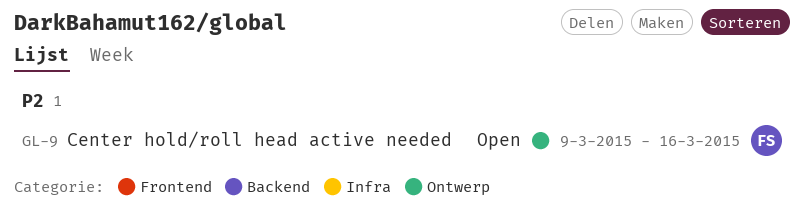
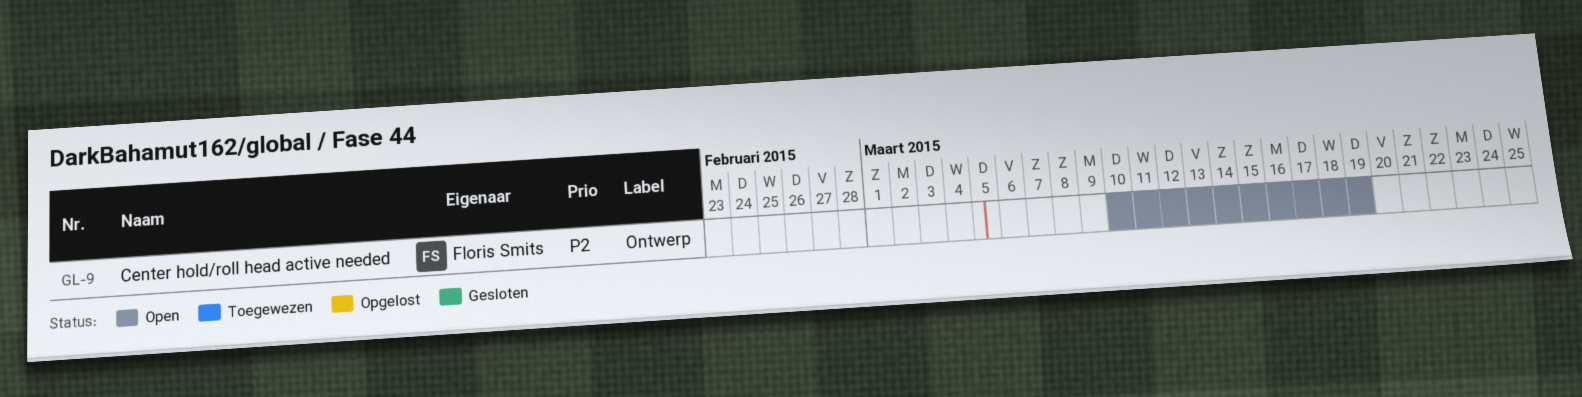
GL-9, start: Mar 9 -> Mar 10
GL-9, due: Mar 16 -> Mar 19

